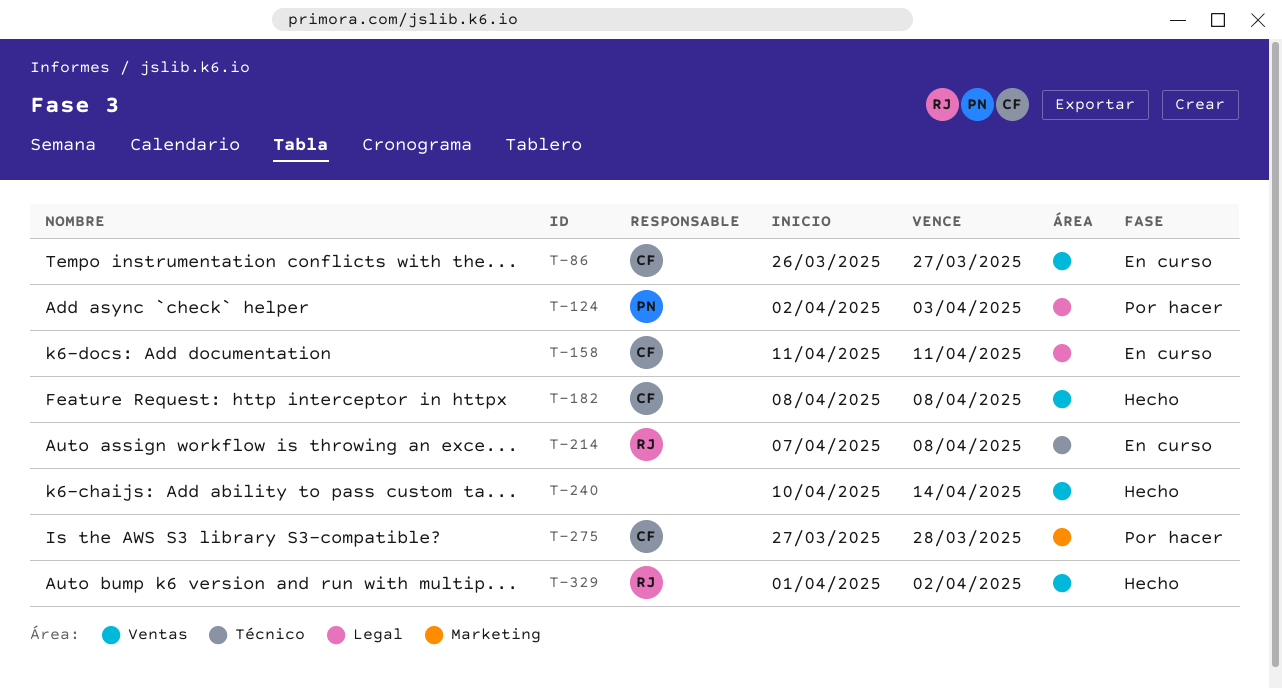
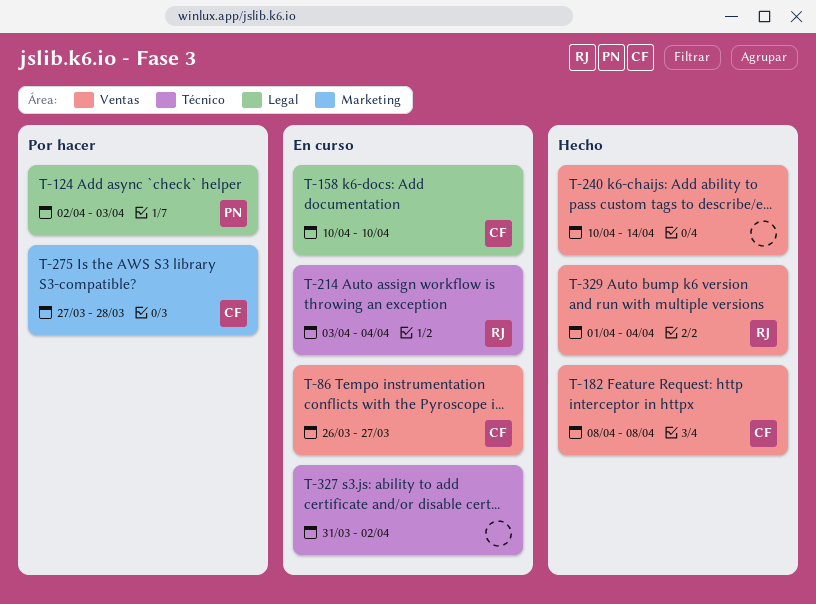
T-158, start: Apr 11 -> Apr 10
T-158, due: Apr 11 -> Apr 10
T-214, start: Apr 7 -> Apr 3
T-214, due: Apr 8 -> Apr 4
T-327: none -> present
T-329, due: Apr 2 -> Apr 4

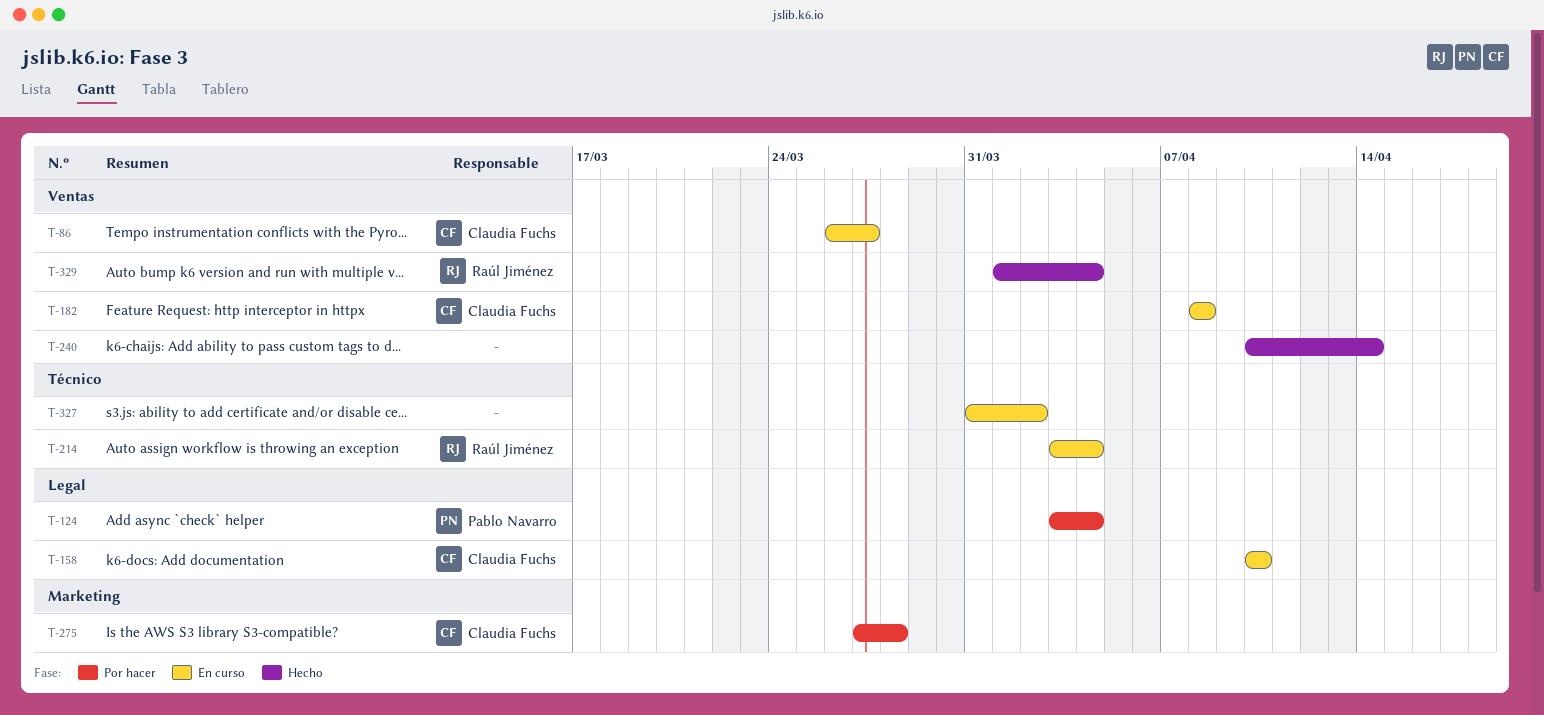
T-124, start: Apr 2 -> Apr 3
T-124, due: Apr 3 -> Apr 4
T-182, status: Hecho -> En curso

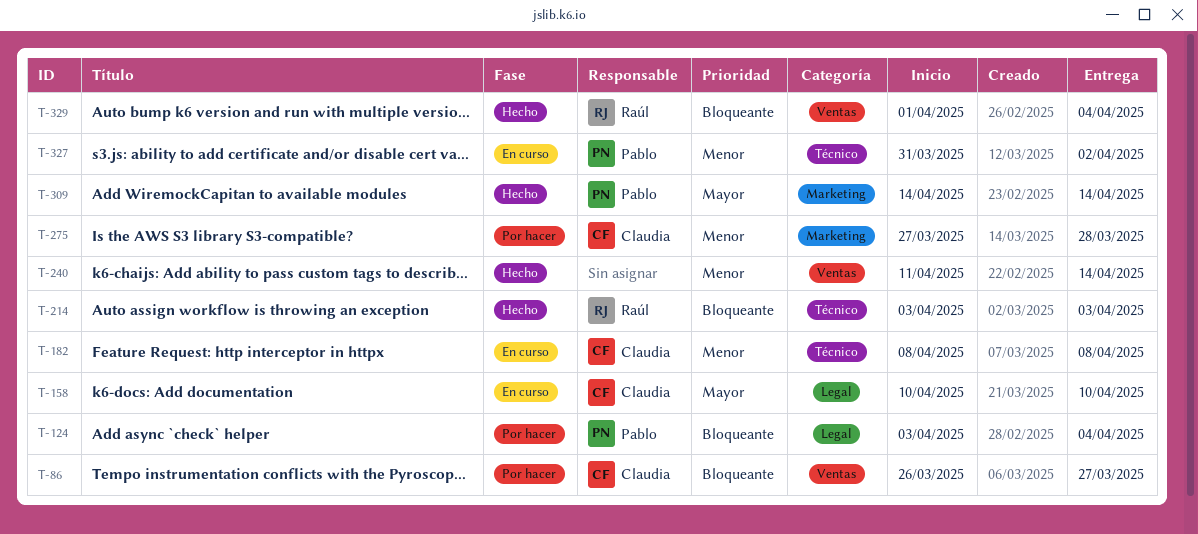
T-86, status: En curso -> Por hacer
T-182, label: Ventas -> Técnico
T-214, status: En curso -> Hecho
T-214, due: Apr 4 -> Apr 3
T-240, start: Apr 10 -> Apr 11
T-309: none -> present
T-327, owner: none -> Pablo Navarro

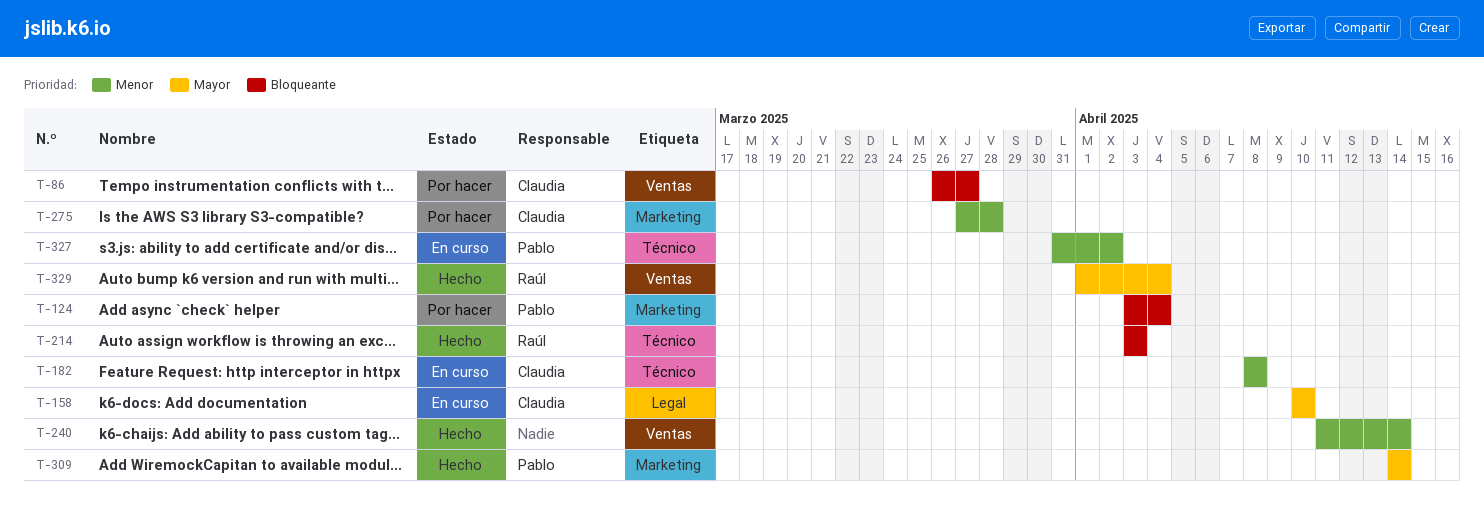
T-124, label: Legal -> Marketing
T-329, priority: Bloqueante -> Mayor

